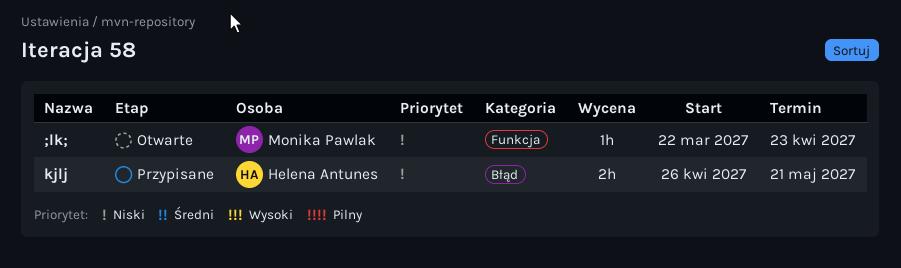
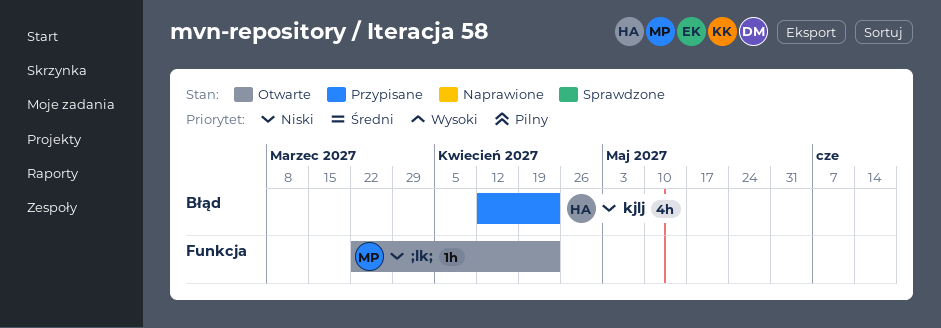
kjlj, estimate: 2h -> 4h
kjlj, start: Apr 26 -> Apr 12
kjlj, due: May 21 -> Apr 23

